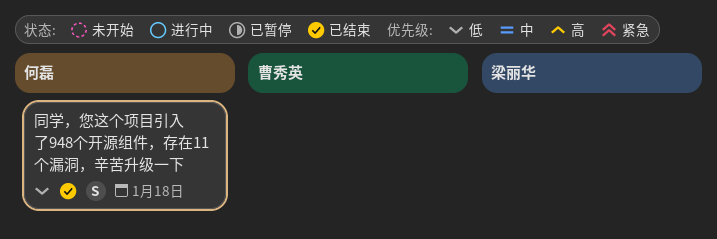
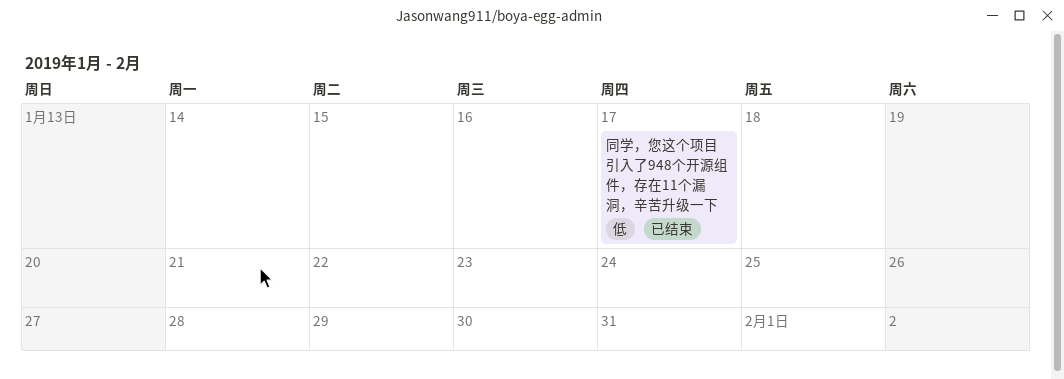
同学，您这个项目引入了948个开源组件，存在11个漏洞，辛苦升级一下, due: Jan 18 -> Jan 17

